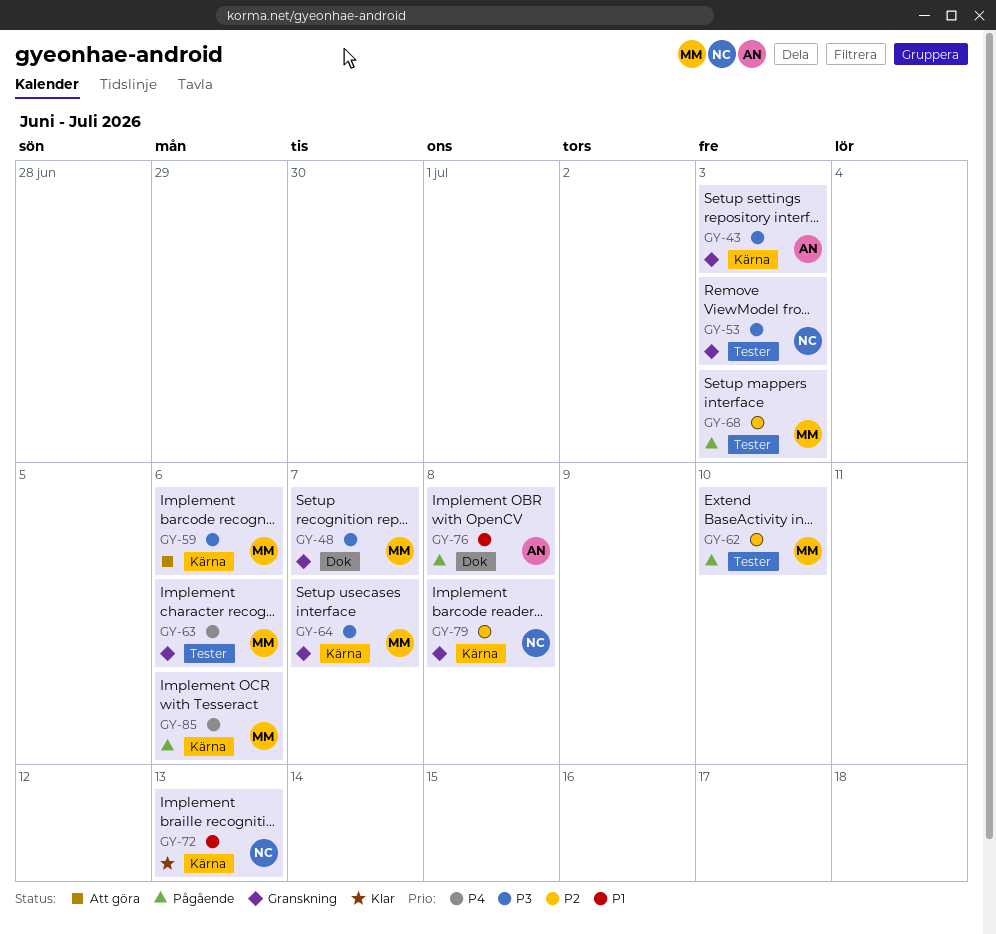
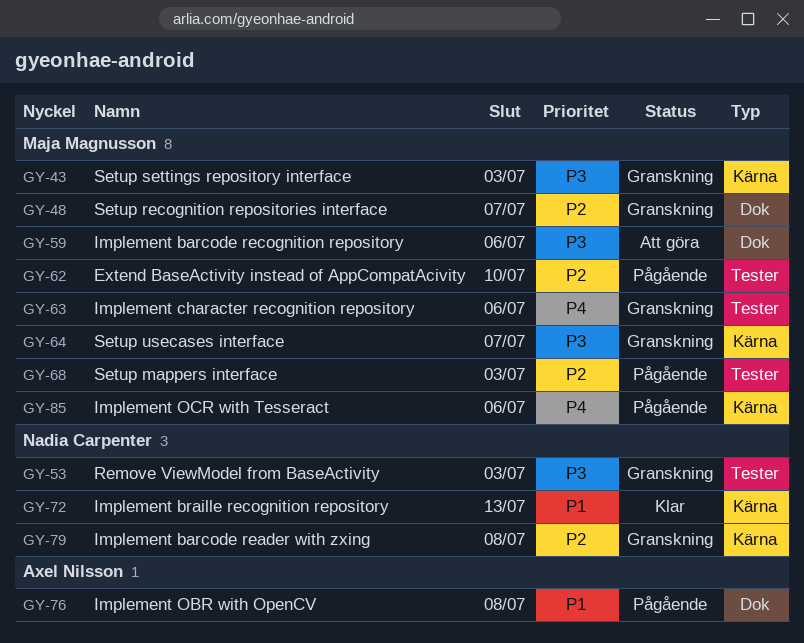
GY-43, owner: Axel Nilsson -> Maja Magnusson
GY-48, priority: P3 -> P2
GY-59, label: Kärna -> Dok

